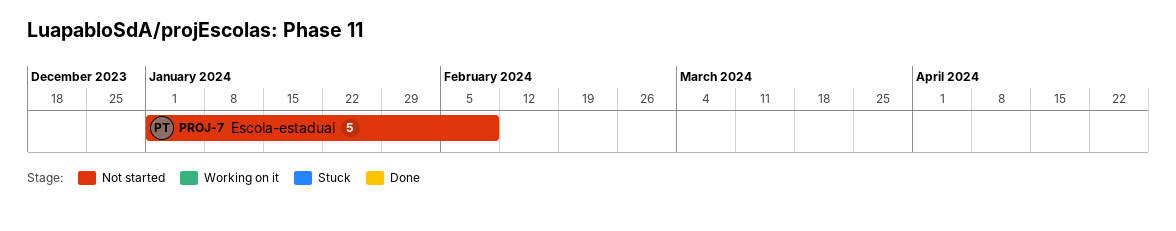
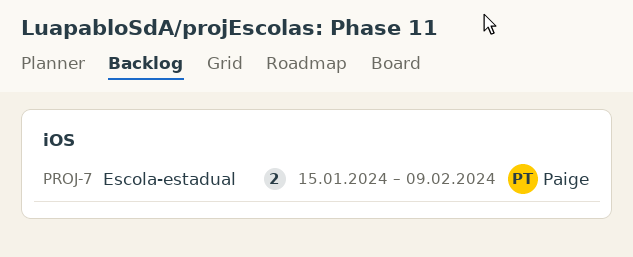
PROJ-7, estimate: 5 -> 2
PROJ-7, start: Jan 1 -> Jan 15

